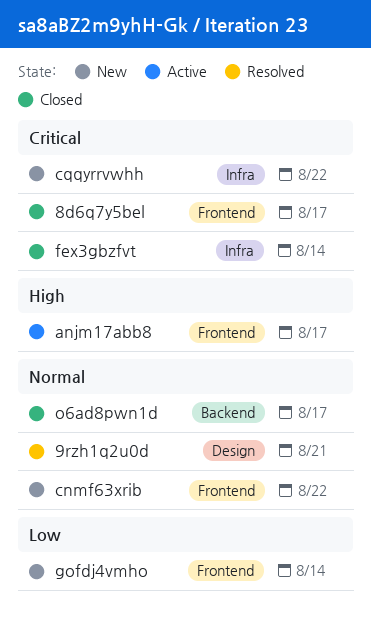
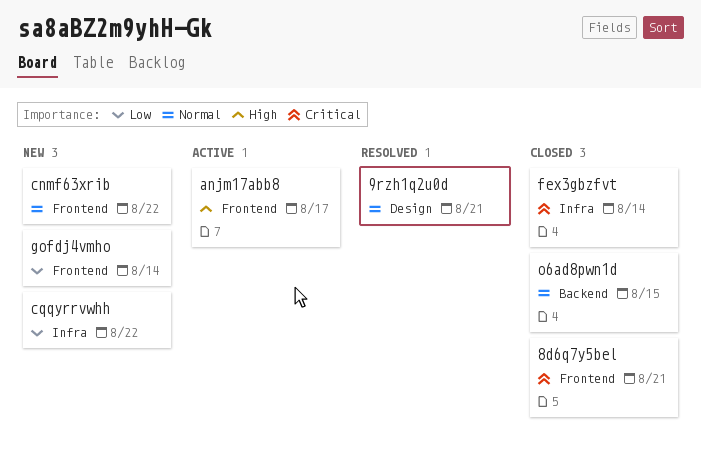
8d6q7y5bel, due: Aug 17 -> Aug 21
cqqyrrvwhh, priority: Critical -> Low
o6ad8pwn1d, due: Aug 17 -> Aug 15

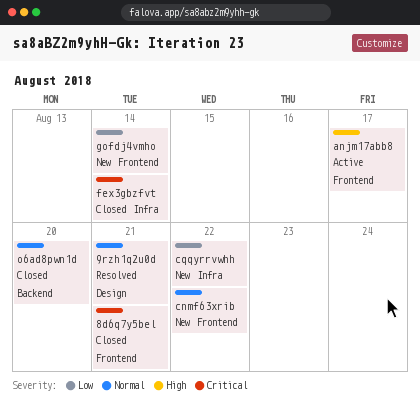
o6ad8pwn1d, due: Aug 15 -> Aug 20

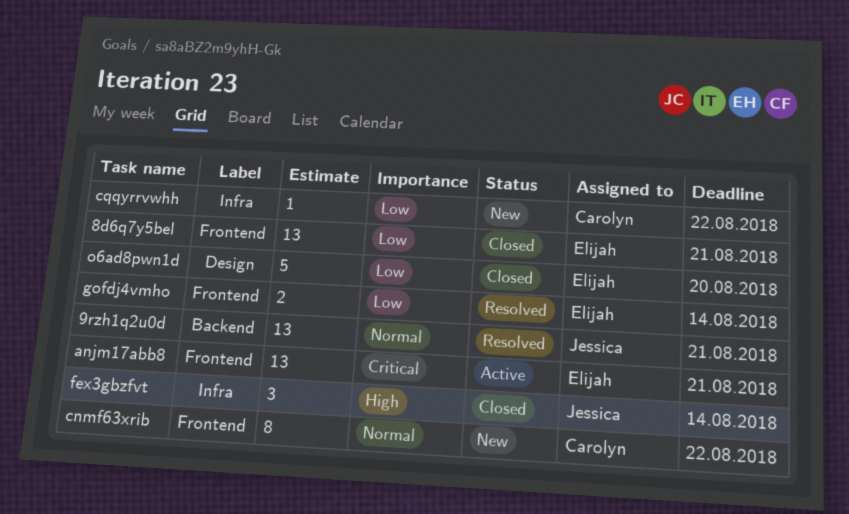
8d6q7y5bel, priority: Critical -> Low
9rzh1q2u0d, label: Design -> Backend
anjm17abb8, priority: High -> Critical
anjm17abb8, due: Aug 17 -> Aug 21
fex3gbzfvt, priority: Critical -> High
gofdj4vmho, status: New -> Resolved
o6ad8pwn1d, priority: Normal -> Low
o6ad8pwn1d, label: Backend -> Design

